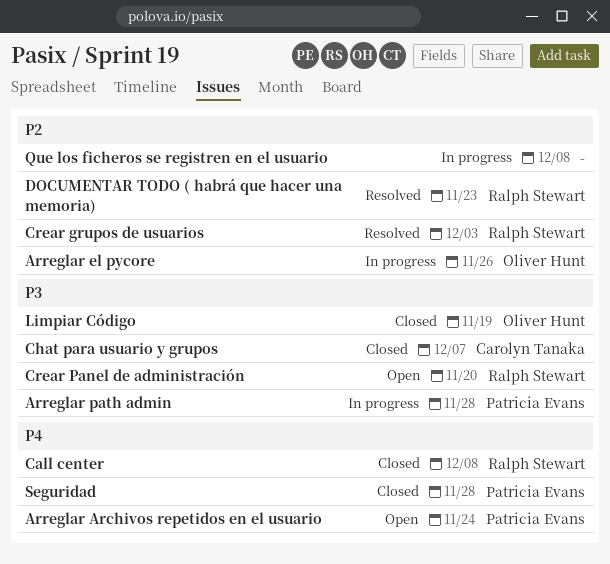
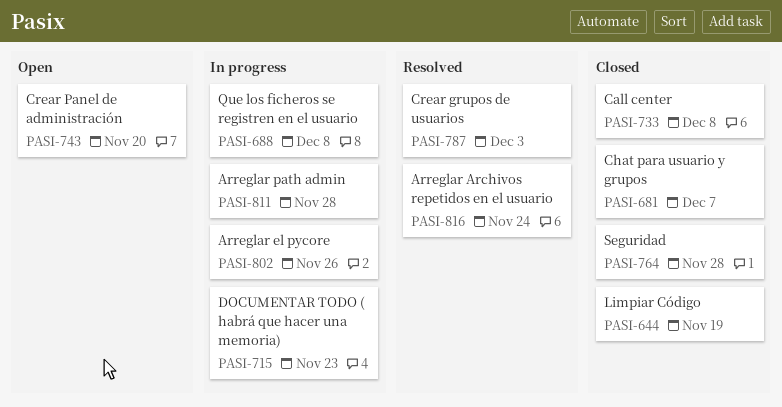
Arreglar Archivos repetidos en el usuario, status: Open -> Resolved
DOCUMENTAR TODO ( habrá que hacer una memoria), status: Resolved -> In progress

